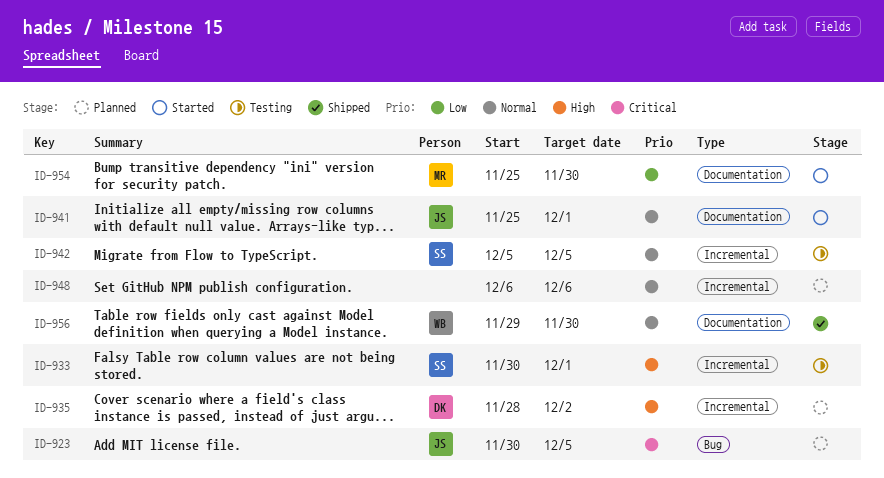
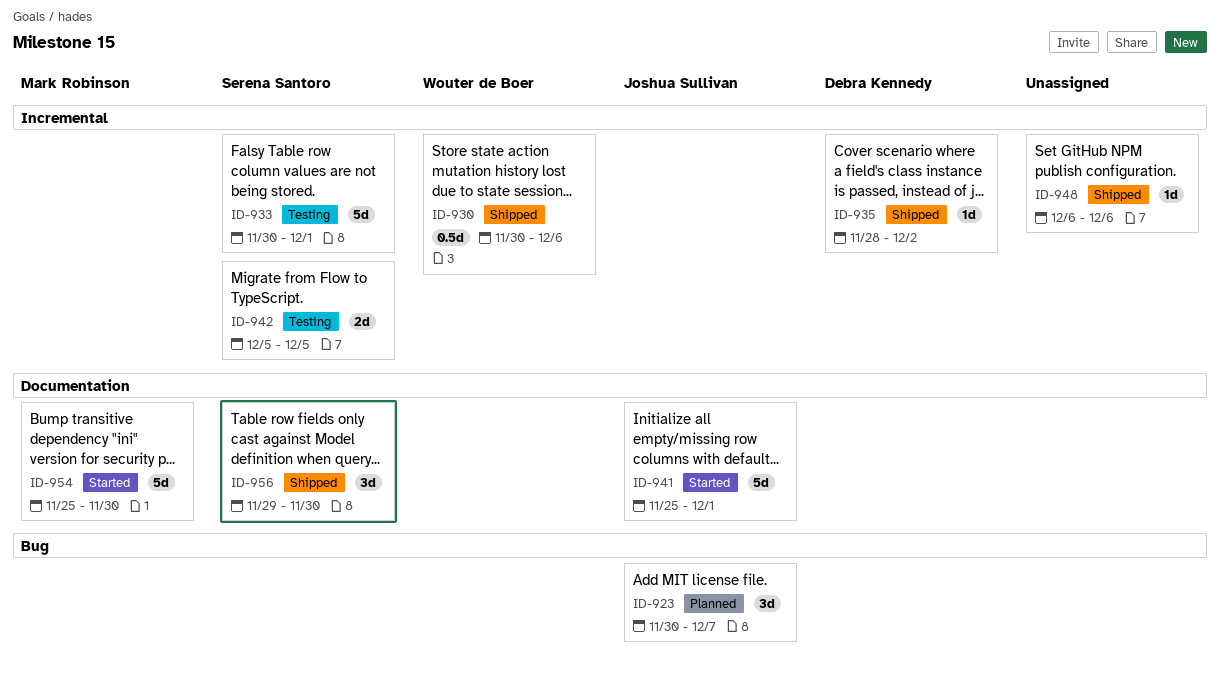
ID-923, due: Dec 5 -> Dec 7
ID-930: none -> present
ID-935, status: Planned -> Shipped
ID-948, status: Planned -> Shipped
ID-956, owner: Wouter de Boer -> Serena Santoro

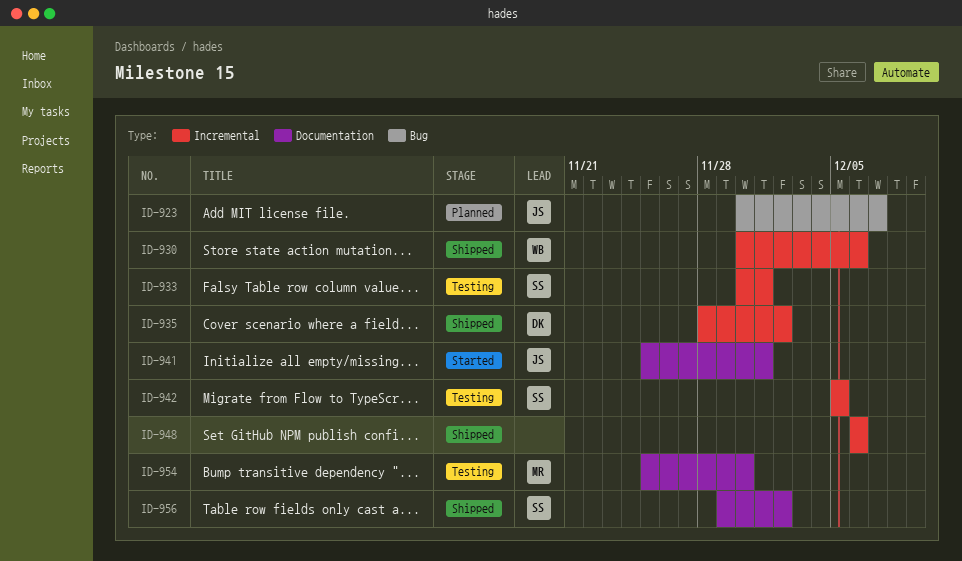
ID-954, status: Started -> Testing
ID-956, due: Nov 30 -> Dec 2

